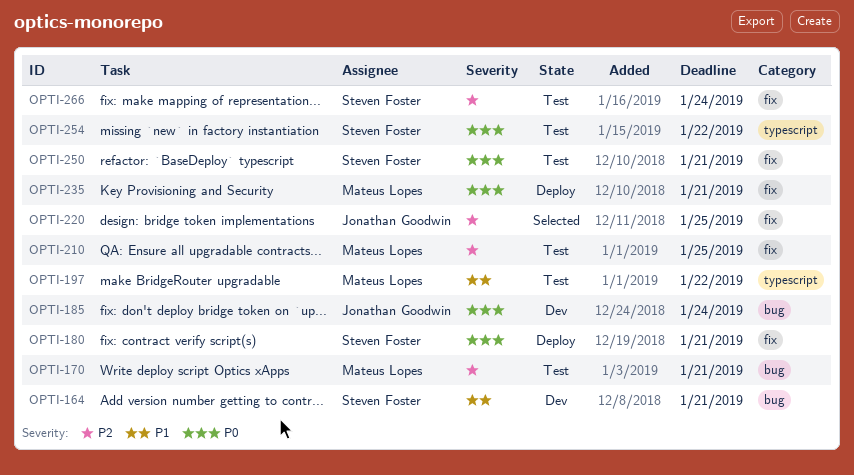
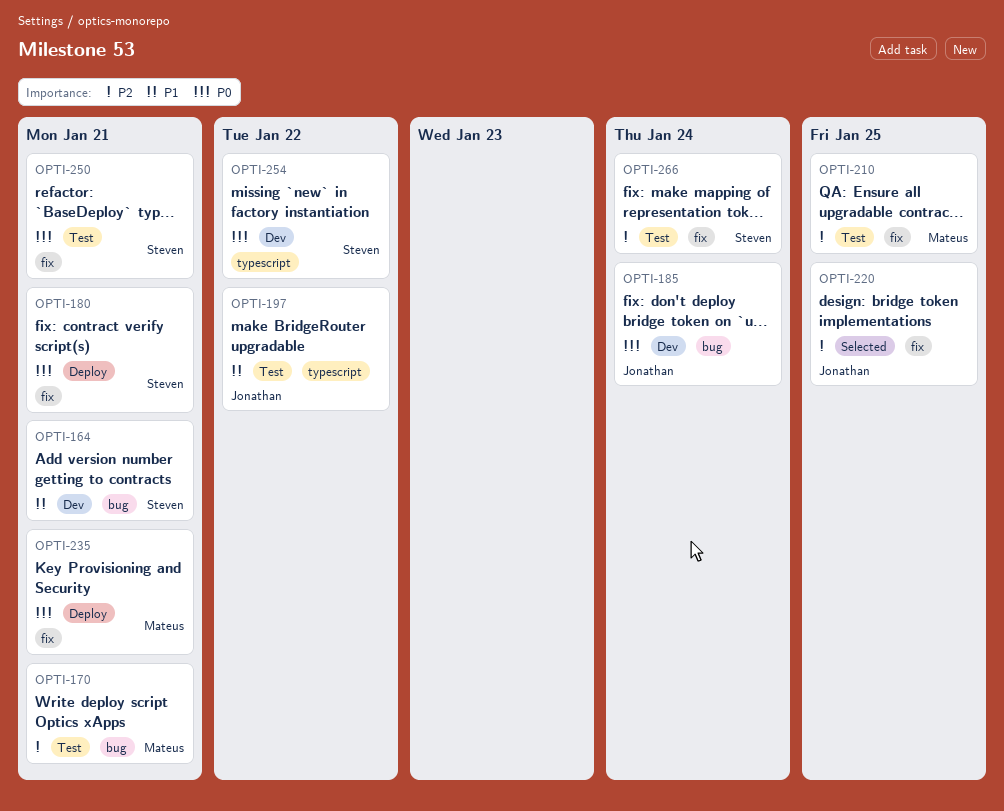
OPTI-197, owner: Mateus Lopes -> Jonathan Goodwin
OPTI-254, status: Test -> Dev

